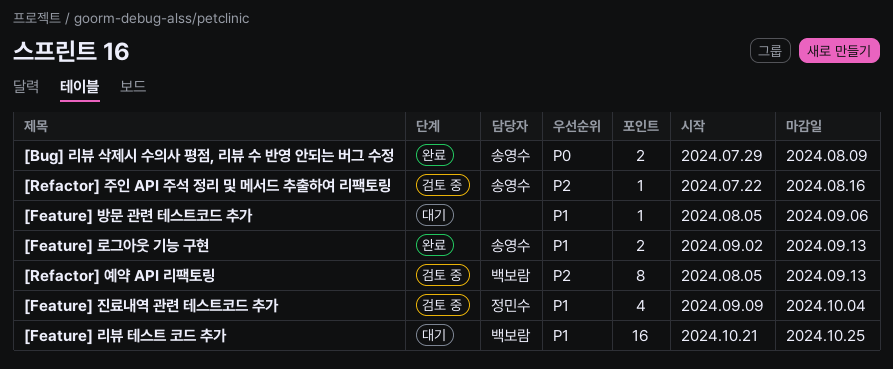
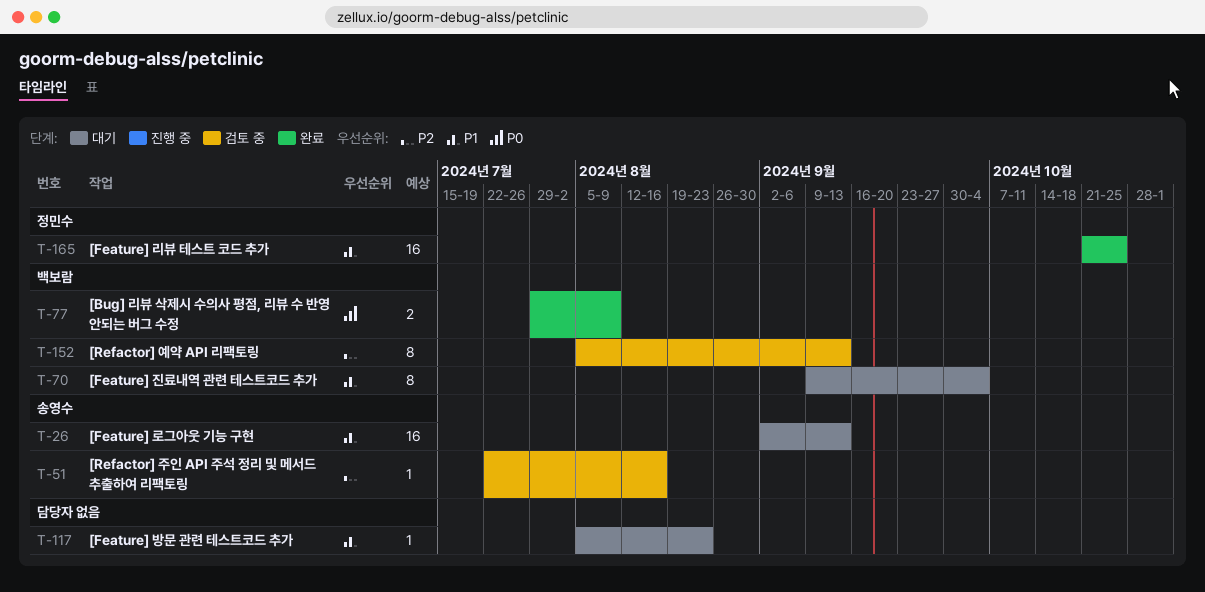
[Bug] 리뷰 삭제시 수의사 평점, 리뷰 수 반영 안되는 버그 수정, owner: 송영수 -> 백보람
[Feature] 로그아웃 기능 구현, status: 완료 -> 대기
[Feature] 로그아웃 기능 구현, estimate: 2 -> 16
[Feature] 리뷰 테스트 코드 추가, status: 대기 -> 완료
[Feature] 리뷰 테스트 코드 추가, owner: 백보람 -> 정민수
[Feature] 방문 관련 테스트코드 추가, due: Sep 6 -> Aug 23
[Feature] 진료내역 관련 테스트코드 추가, status: 검토 중 -> 대기
[Feature] 진료내역 관련 테스트코드 추가, owner: 정민수 -> 백보람
[Feature] 진료내역 관련 테스트코드 추가, estimate: 4 -> 8

